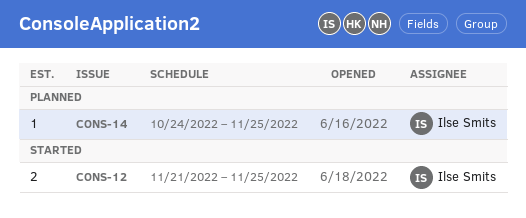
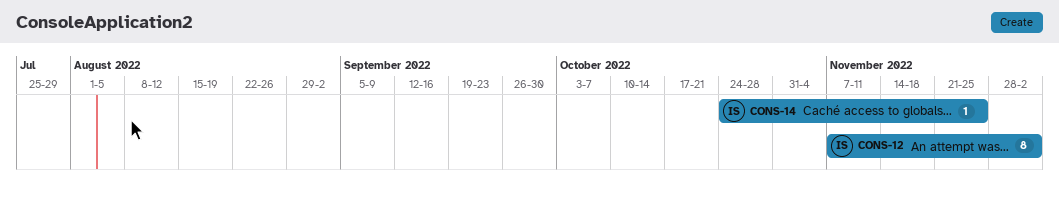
CONS-12, estimate: 2 -> 8
CONS-12, start: Nov 21 -> Nov 7
CONS-12, due: Nov 25 -> Dec 2

